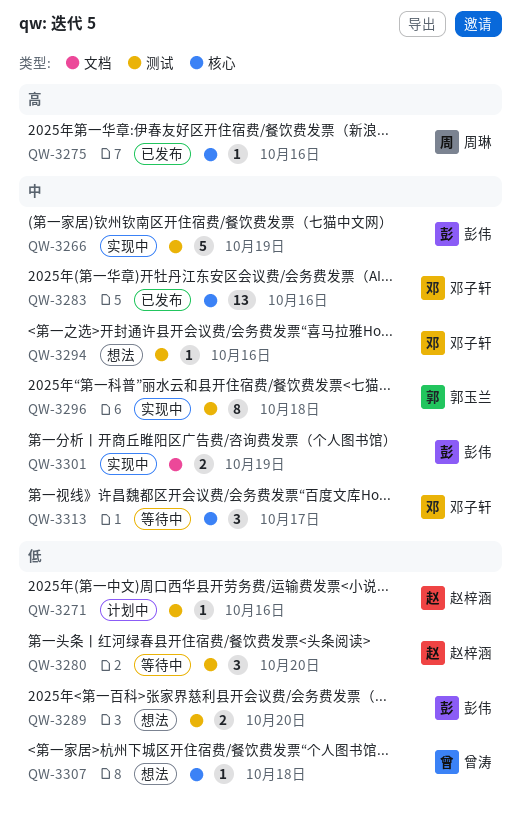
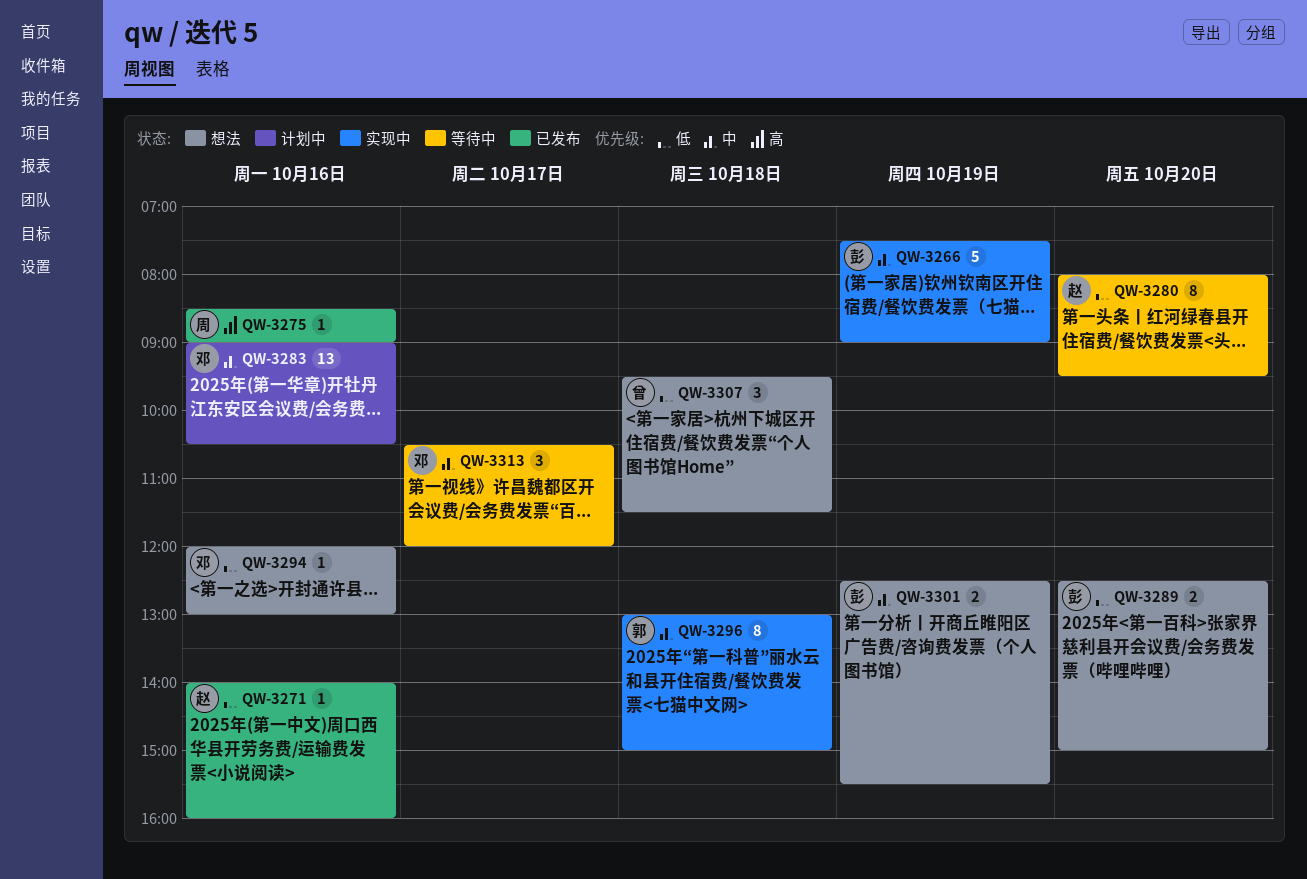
QW-3271, status: 计划中 -> 已发布
QW-3280, estimate: 3 -> 8
QW-3283, status: 已发布 -> 计划中
QW-3294, priority: 中 -> 低
QW-3301, status: 实现中 -> 想法
QW-3307, estimate: 1 -> 3

